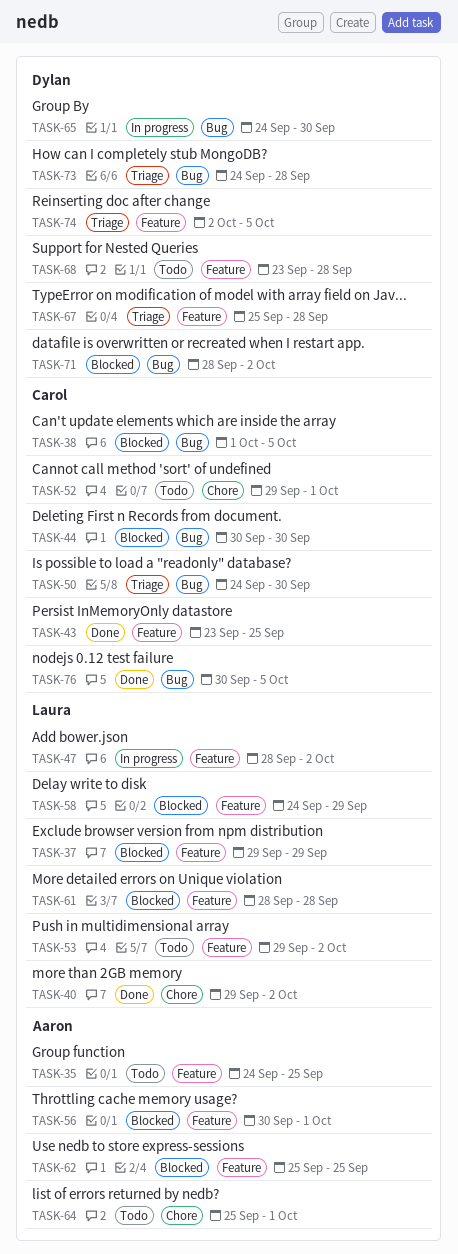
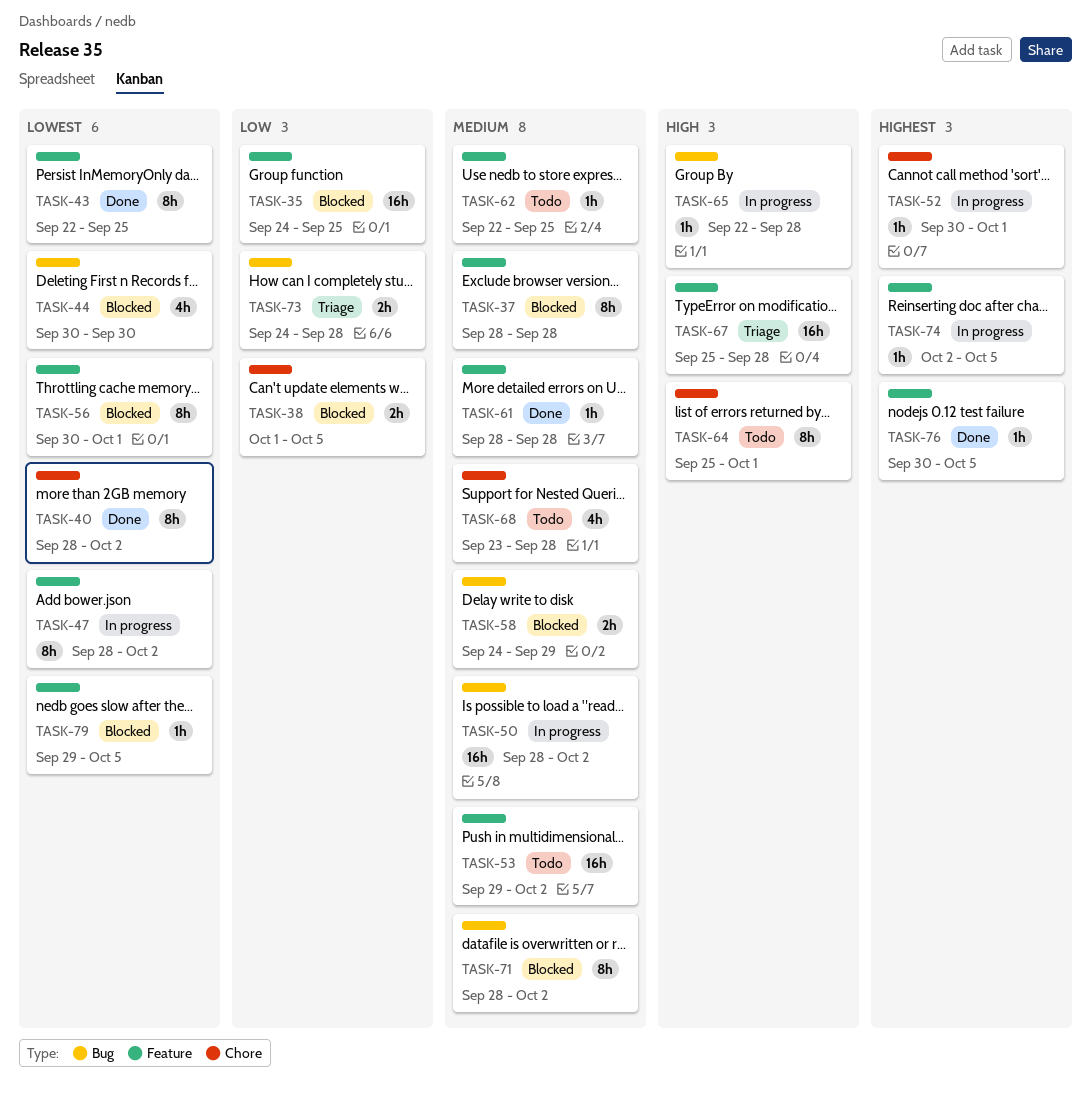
TASK-35, status: Todo -> Blocked
TASK-37, start: Sep 29 -> Sep 28
TASK-37, due: Sep 29 -> Sep 28
TASK-38, label: Bug -> Chore
TASK-40, start: Sep 29 -> Sep 28
TASK-43, start: Sep 23 -> Sep 22
TASK-50, status: Triage -> In progress
TASK-50, start: Sep 24 -> Sep 28
TASK-50, due: Sep 30 -> Oct 2
TASK-52, status: Todo -> In progress
TASK-52, start: Sep 29 -> Sep 30
TASK-58, label: Feature -> Bug
TASK-61, status: Blocked -> Done
TASK-62, status: Blocked -> Todo
TASK-62, start: Sep 25 -> Sep 22
TASK-65, start: Sep 24 -> Sep 22
TASK-65, due: Sep 30 -> Sep 28
TASK-68, label: Feature -> Chore
TASK-74, status: Triage -> In progress
TASK-76, label: Bug -> Feature
TASK-79: none -> present

